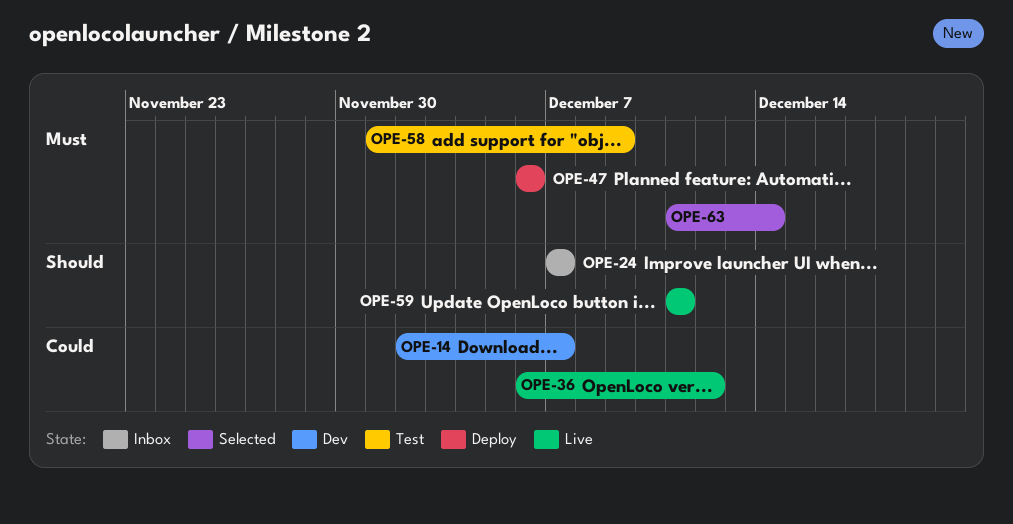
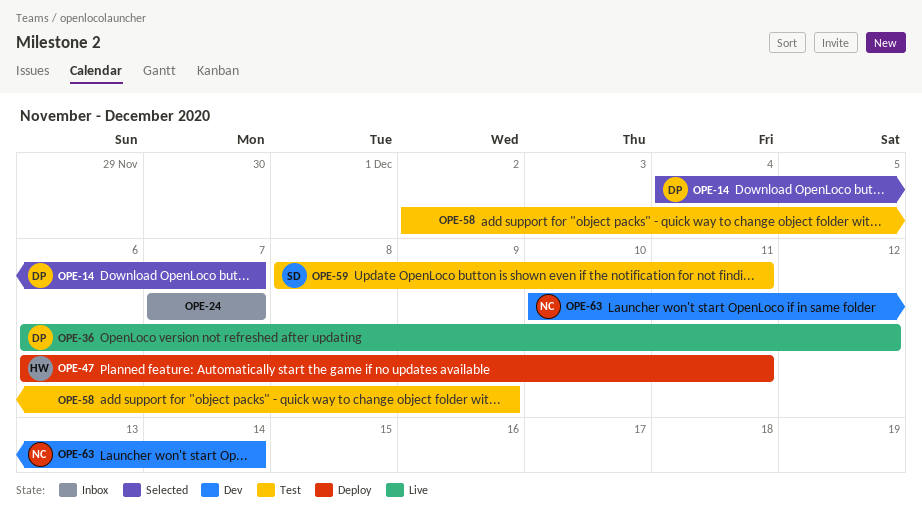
OPE-14, status: Dev -> Selected
OPE-14, start: Dec 2 -> Dec 4
OPE-47, due: Dec 6 -> Dec 11
OPE-58, start: Dec 1 -> Dec 2
OPE-59, status: Live -> Test
OPE-59, start: Dec 11 -> Dec 8
OPE-63, status: Selected -> Dev
OPE-63, start: Dec 11 -> Dec 10

